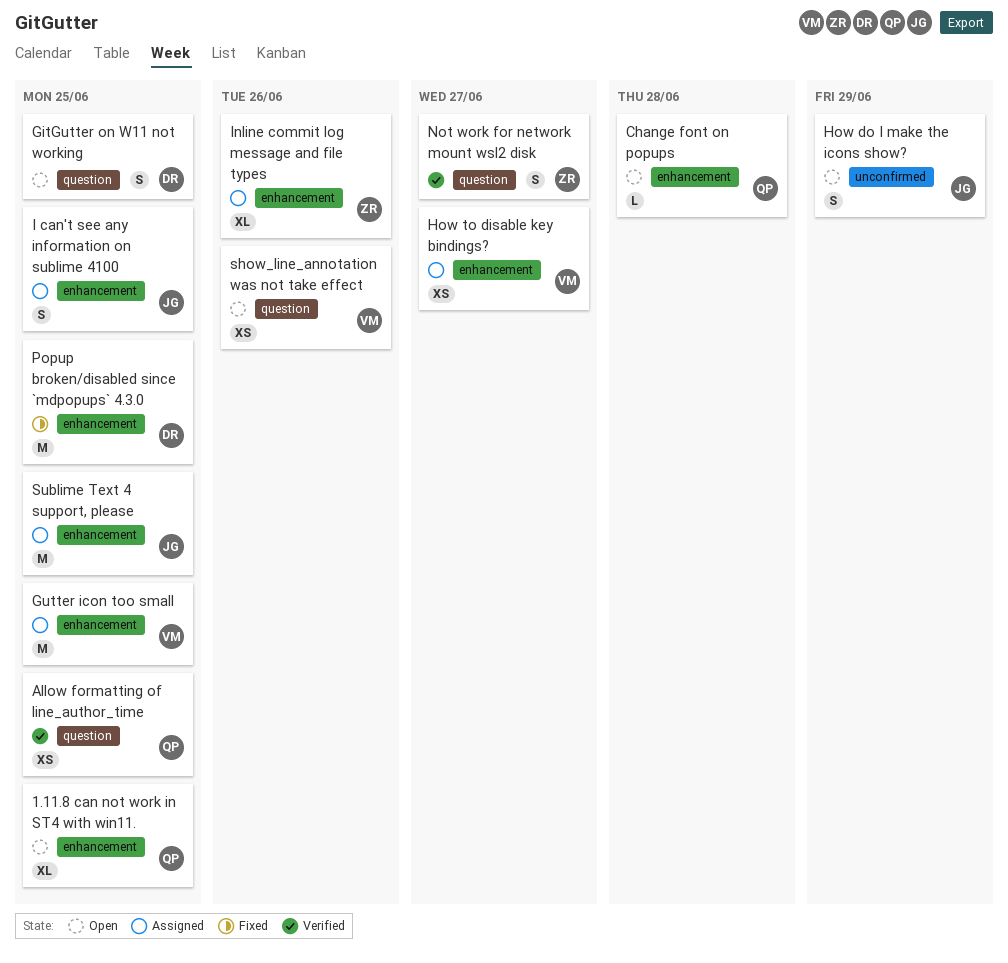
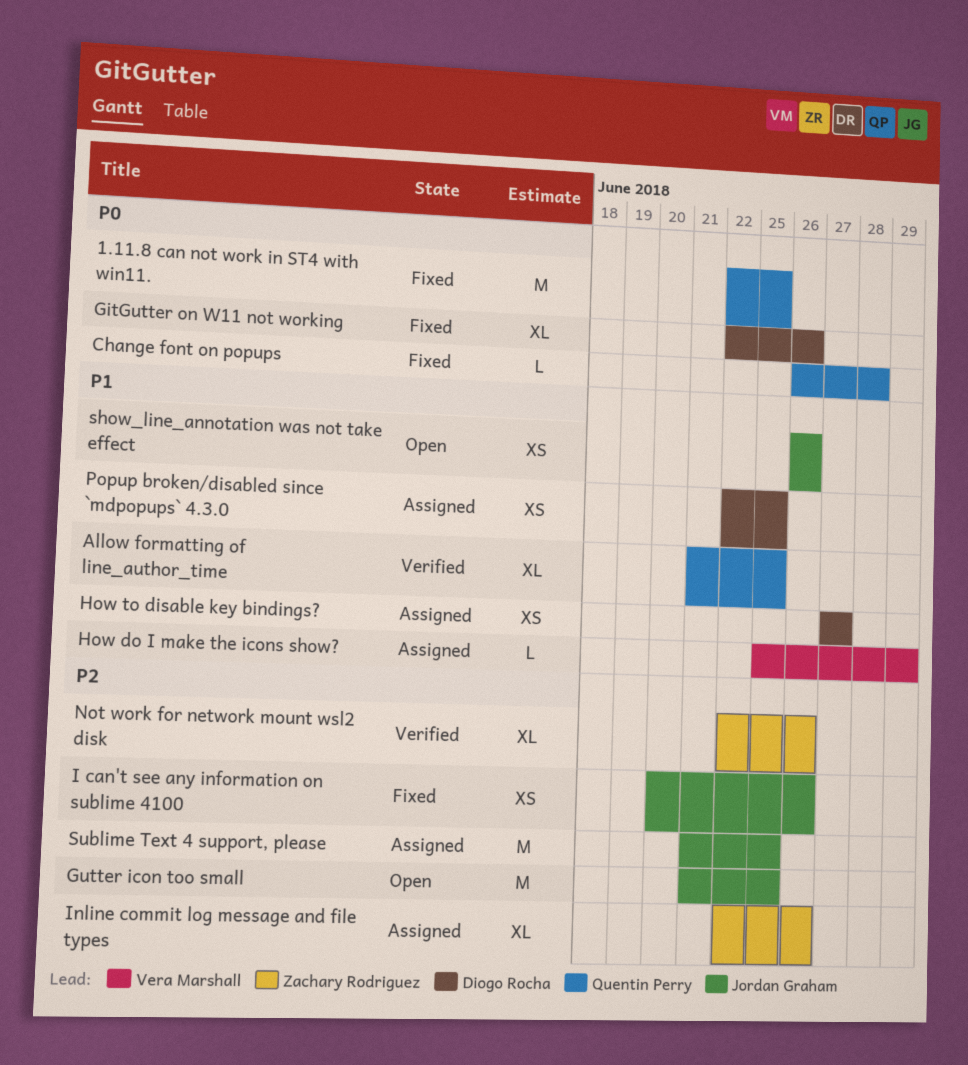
1.11.8 can not work in ST4 with win11., status: Open -> Fixed
1.11.8 can not work in ST4 with win11., estimate: XL -> M
Allow formatting of line_author_time, estimate: XS -> XL
Change font on popups, status: Open -> Fixed
GitGutter on W11 not working, status: Open -> Fixed
GitGutter on W11 not working, estimate: S -> XL
GitGutter on W11 not working, due: Jun 25 -> Jun 26
Gutter icon too small, status: Assigned -> Open
Gutter icon too small, owner: Vera Marshall -> Jordan Graham
How do I make the icons show?, status: Open -> Assigned
How do I make the icons show?, owner: Jordan Graham -> Vera Marshall
How do I make the icons show?, estimate: S -> L
How to disable key bindings?, owner: Vera Marshall -> Diogo Rocha
I can't see any information on sublime 4100, status: Assigned -> Fixed
I can't see any information on sublime 4100, estimate: S -> XS
I can't see any information on sublime 4100, due: Jun 25 -> Jun 26
Not work for network mount wsl2 disk, estimate: S -> XL
Not work for network mount wsl2 disk, due: Jun 27 -> Jun 26
Popup broken/disabled since `mdpopups` 4.3.0, status: Fixed -> Assigned
Popup broken/disabled since `mdpopups` 4.3.0, estimate: M -> XS
show_line_annotation was not take effect, owner: Vera Marshall -> Jordan Graham

